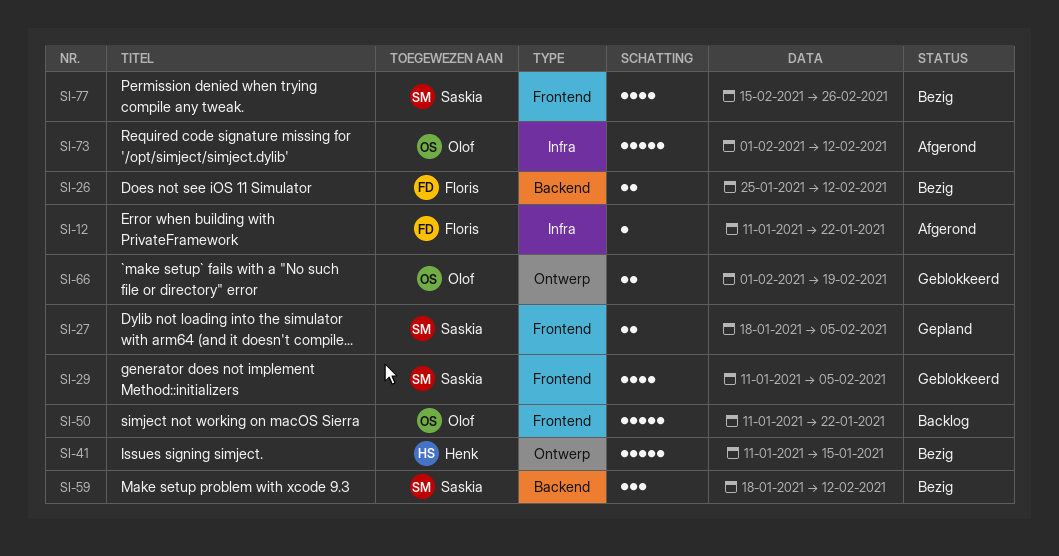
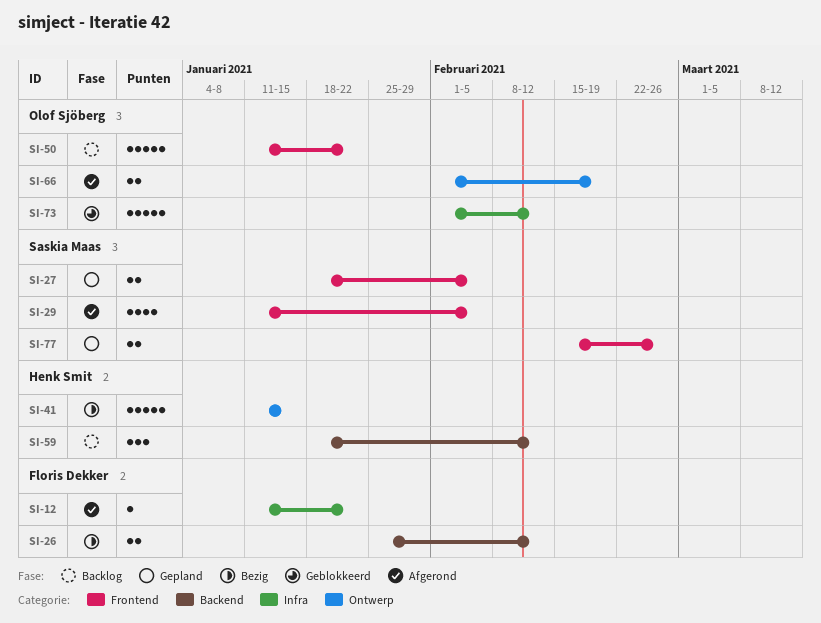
SI-29, status: Geblokkeerd -> Afgerond
SI-59, status: Bezig -> Backlog
SI-59, owner: Saskia Maas -> Henk Smit
SI-66, status: Geblokkeerd -> Afgerond
SI-73, status: Afgerond -> Geblokkeerd
SI-77, status: Bezig -> Gepland
SI-77, estimate: 4 -> 2

